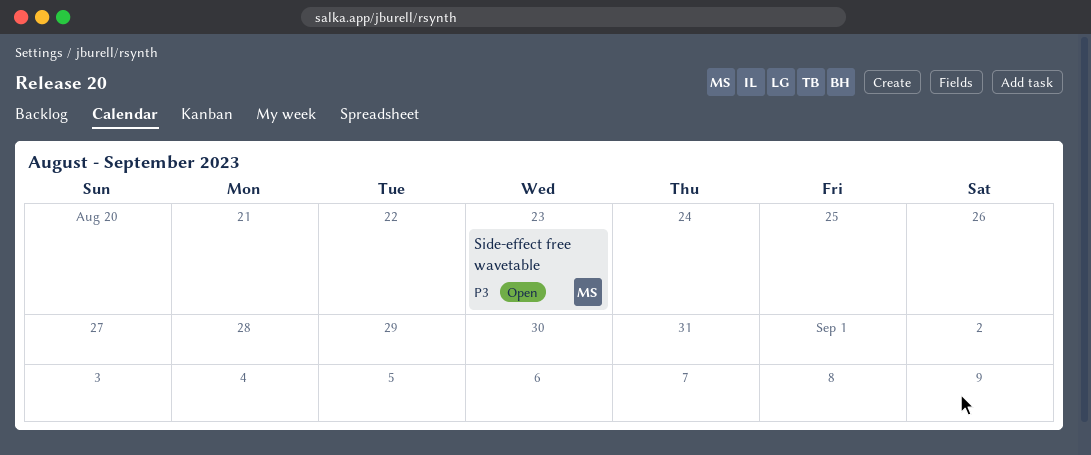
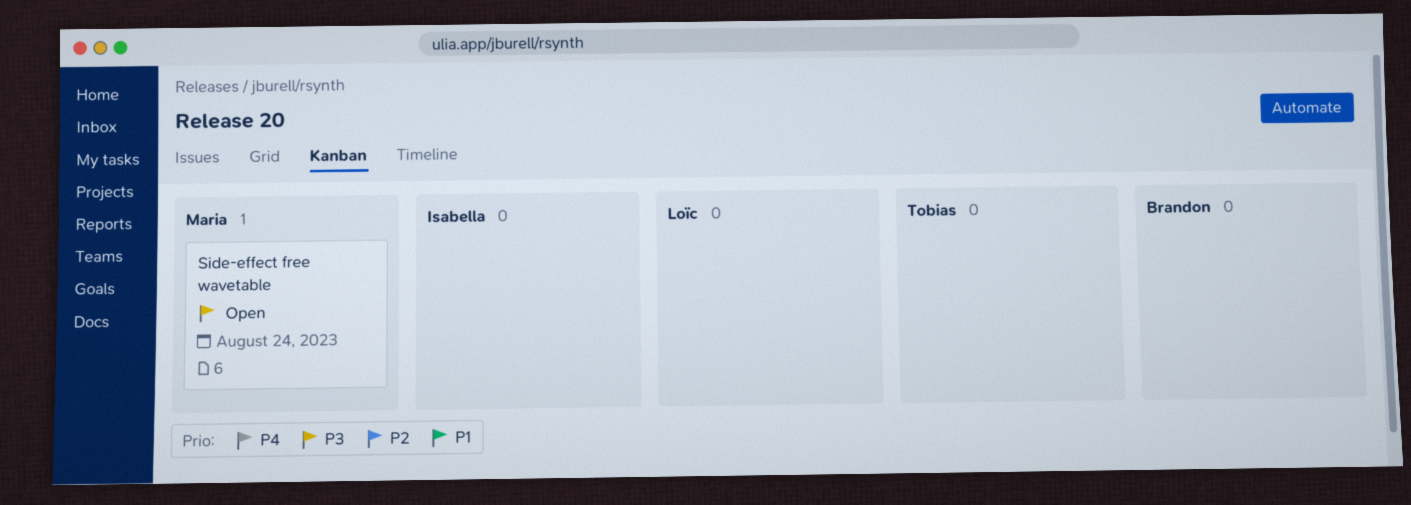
Side-effect free wavetable, due: Aug 23 -> Aug 24

